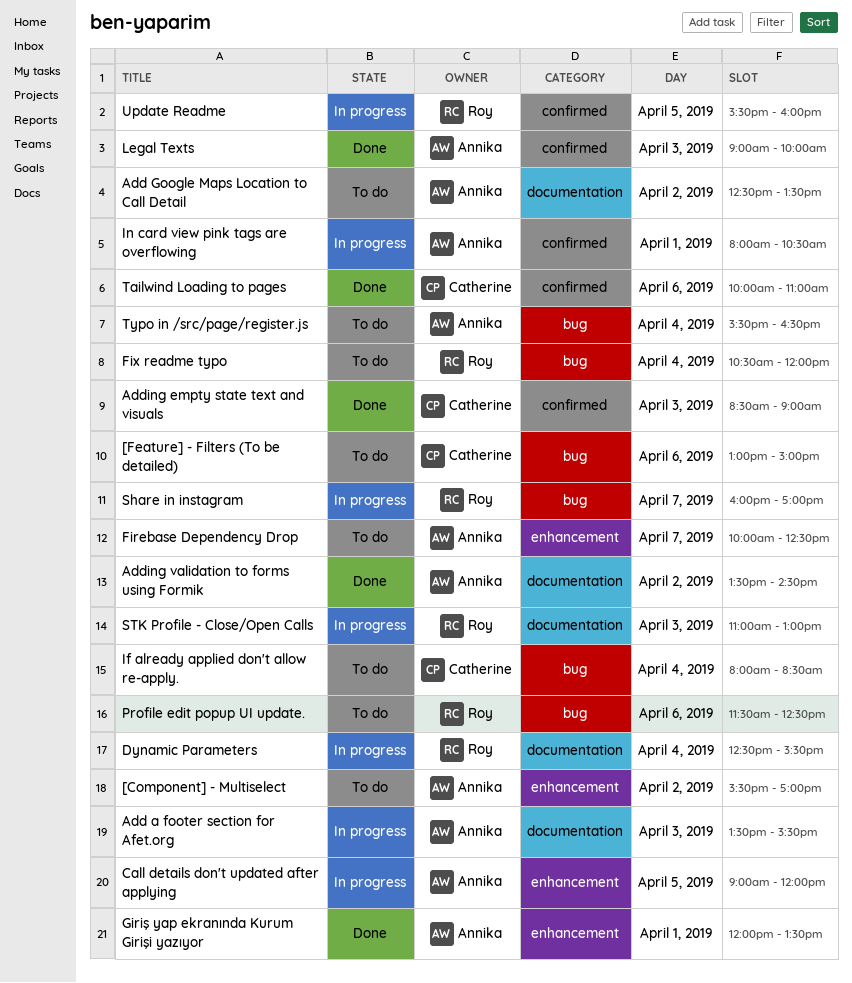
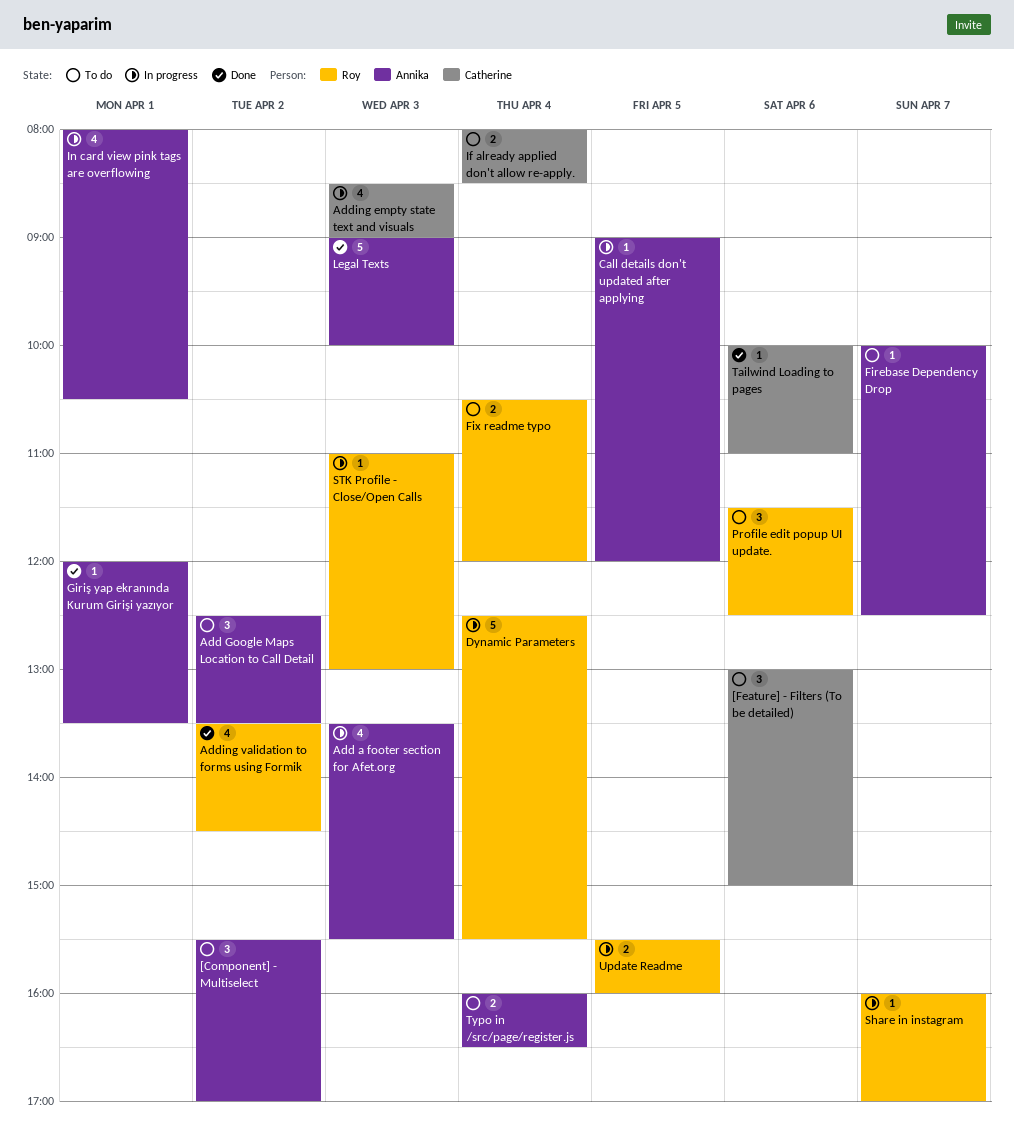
Adding empty state text and visuals, status: Done -> In progress
Adding validation to forms using Formik, owner: Annika -> Roy
Typo in /src/page/register.js, begins: 15:30 -> 16:00

